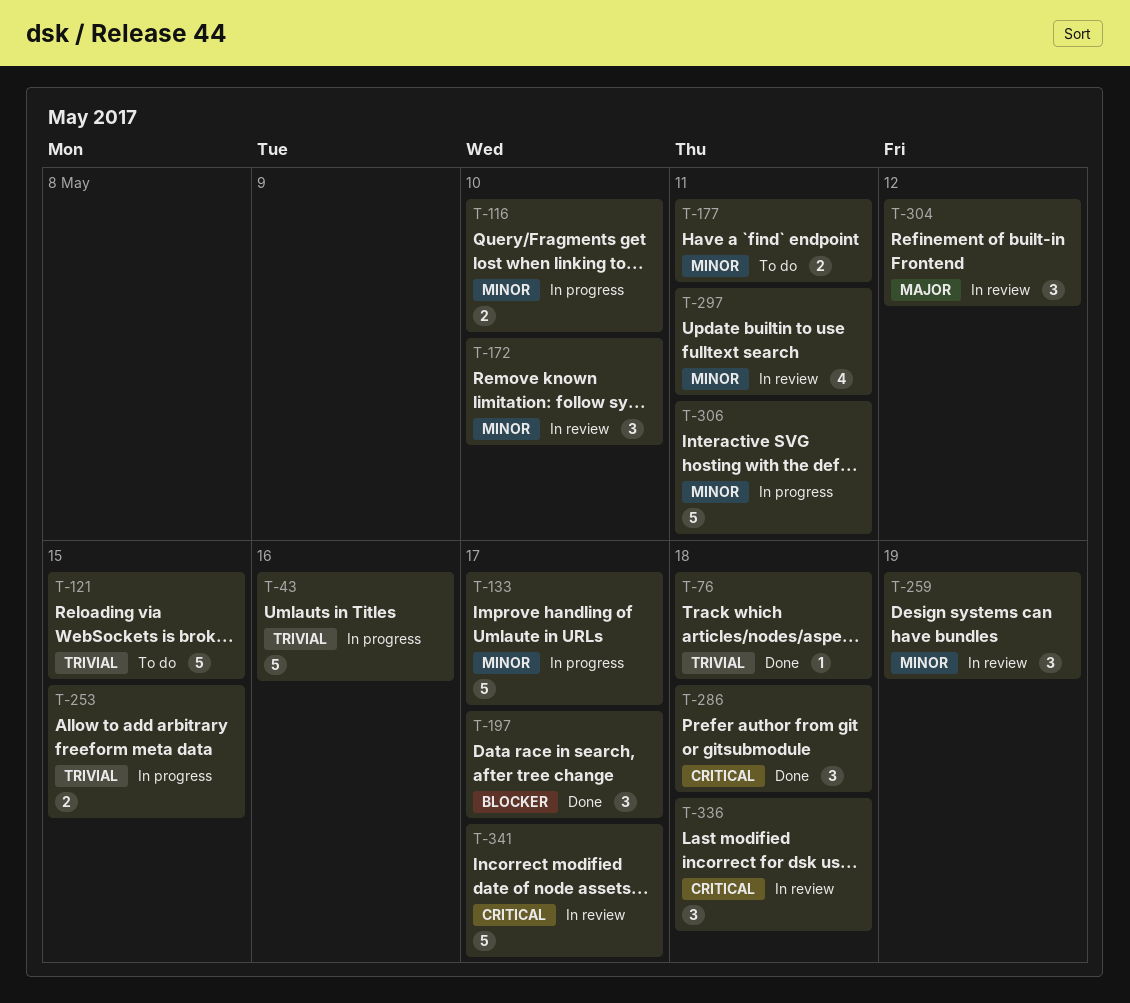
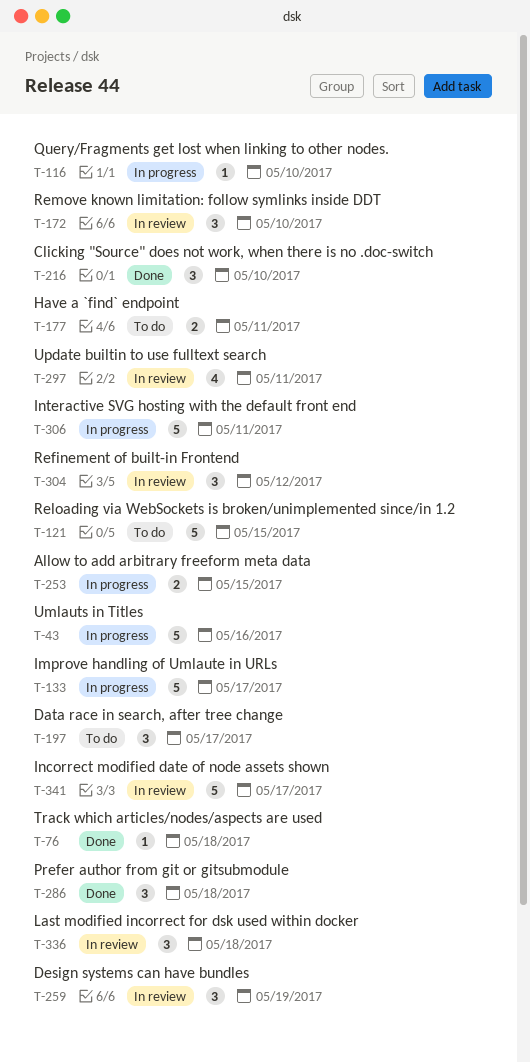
T-116, estimate: 2 -> 1
T-197, status: Done -> To do
T-216: none -> present

